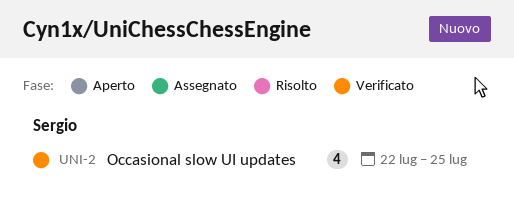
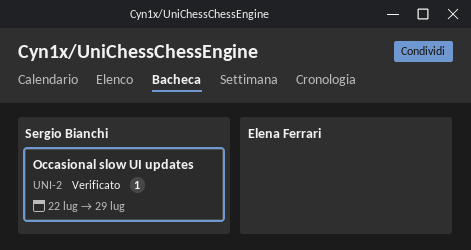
UNI-2, estimate: 4 -> 1
UNI-2, due: Jul 25 -> Jul 29

